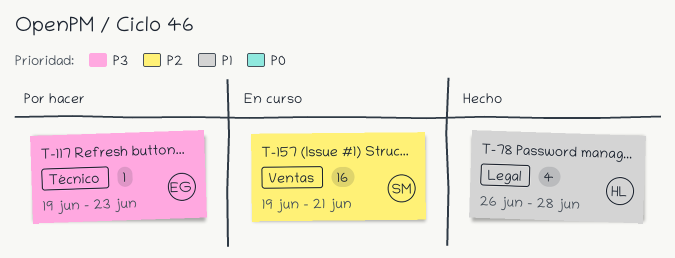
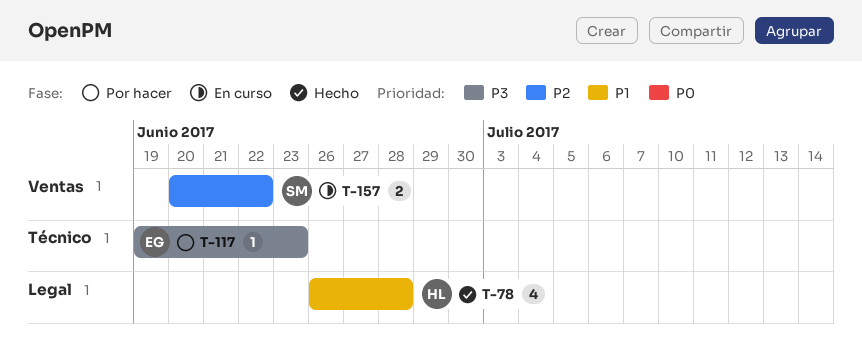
T-157, estimate: 16 -> 2
T-157, start: Jun 19 -> Jun 20
T-157, due: Jun 21 -> Jun 22

